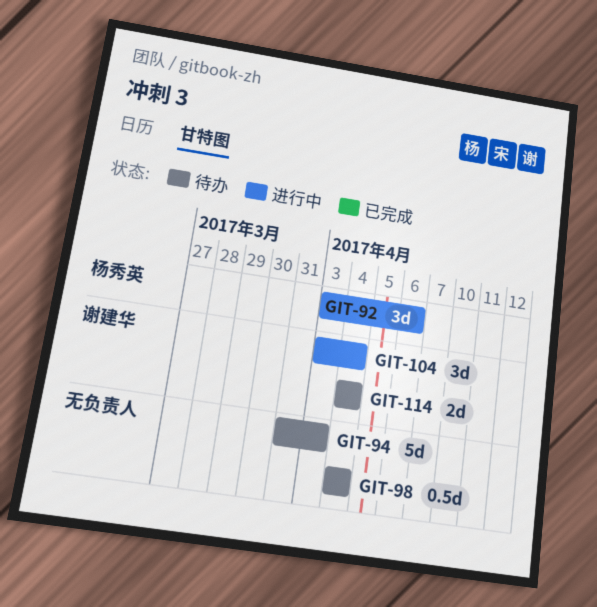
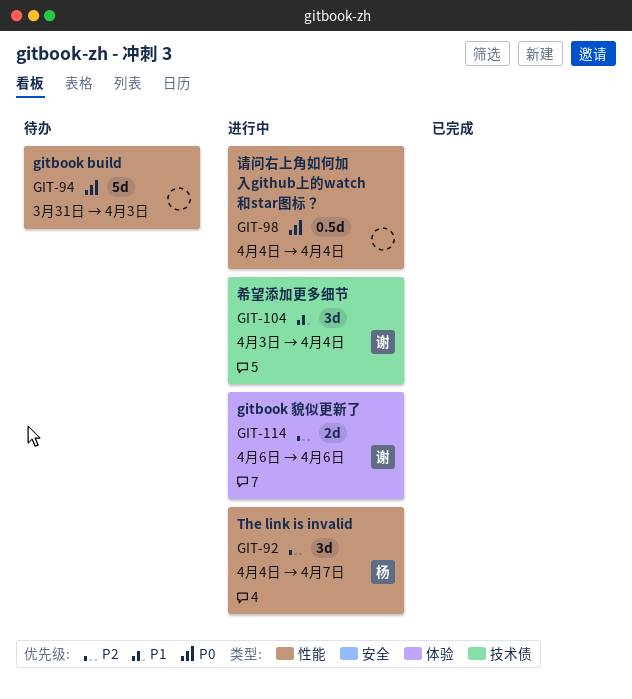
GIT-92, start: Apr 3 -> Apr 4
GIT-92, due: Apr 6 -> Apr 7
GIT-98, status: 待办 -> 进行中
GIT-114, status: 待办 -> 进行中
GIT-114, start: Apr 4 -> Apr 6
GIT-114, due: Apr 4 -> Apr 6

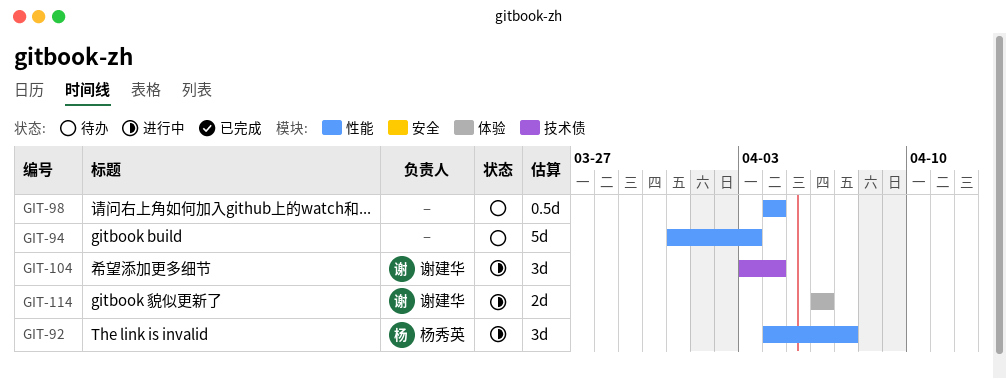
GIT-98, status: 进行中 -> 待办

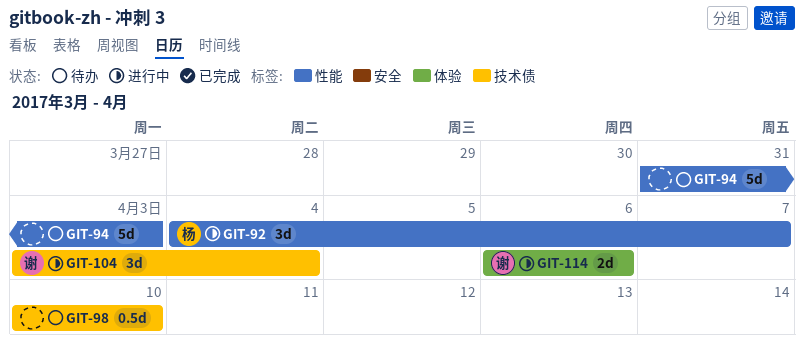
GIT-98, label: 性能 -> 技术债
GIT-98, start: Apr 4 -> Apr 10
GIT-98, due: Apr 4 -> Apr 10

